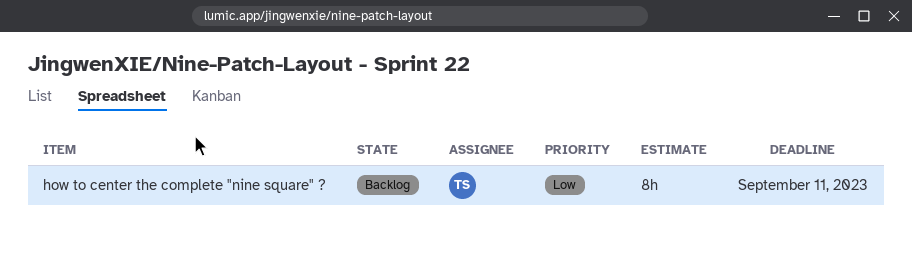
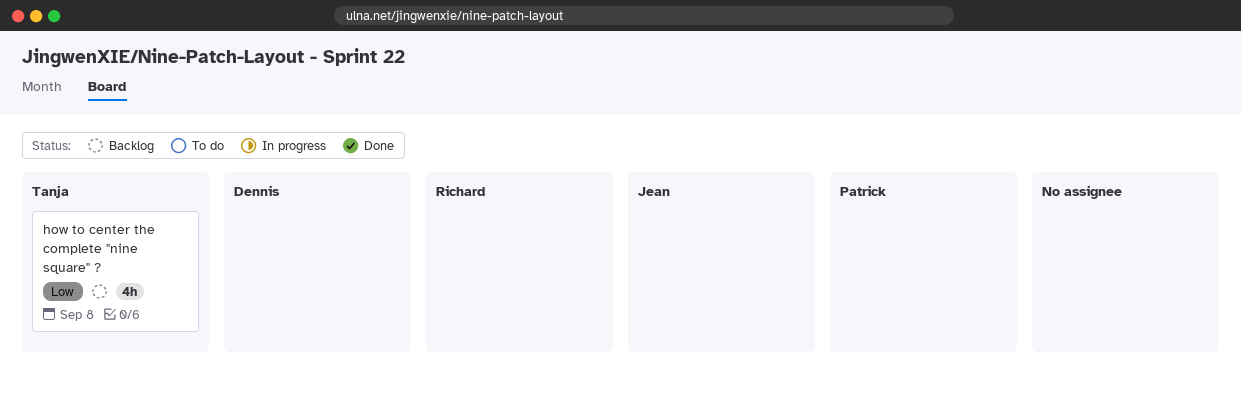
how to center the complete "nine square" ?, estimate: 8h -> 4h
how to center the complete "nine square" ?, due: Sep 11 -> Sep 8

